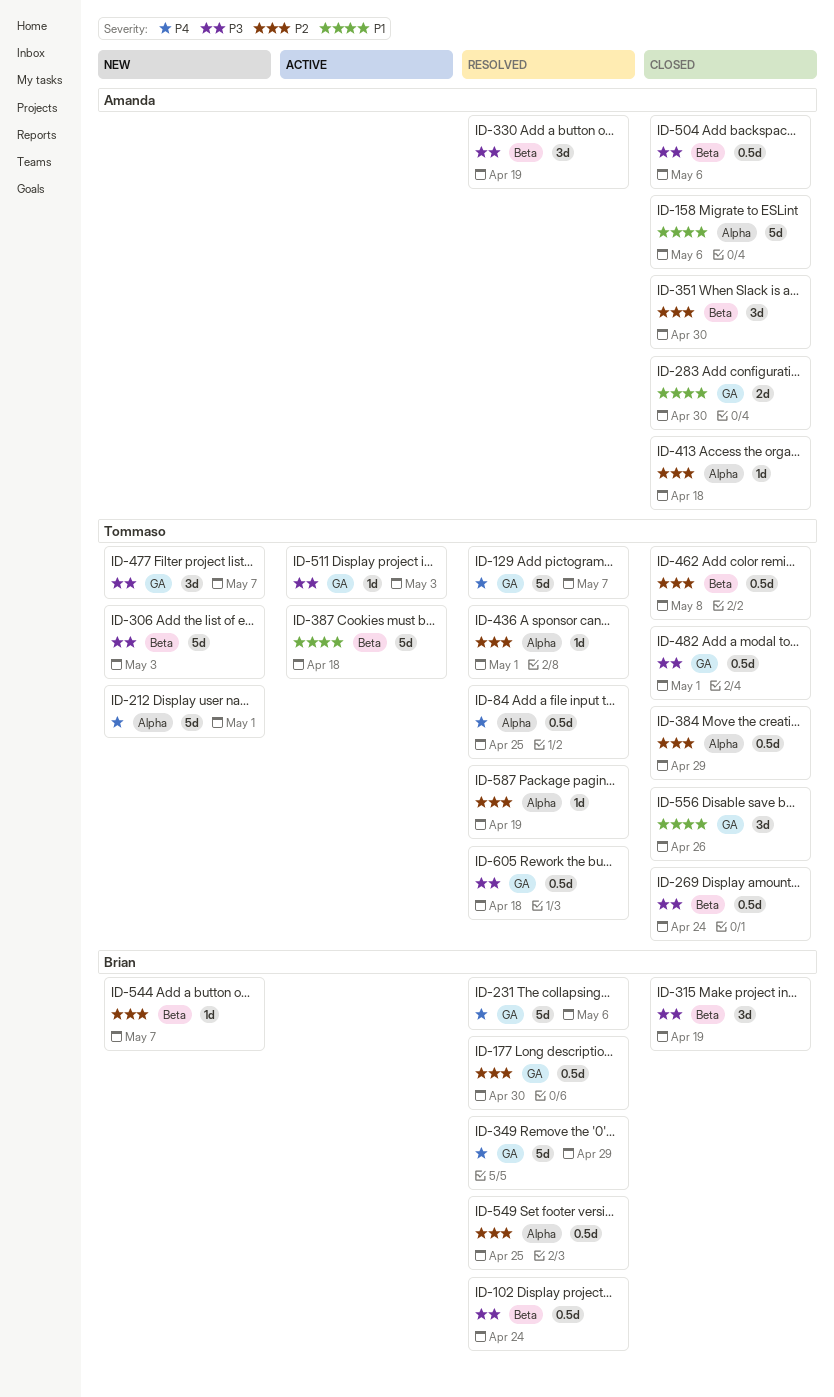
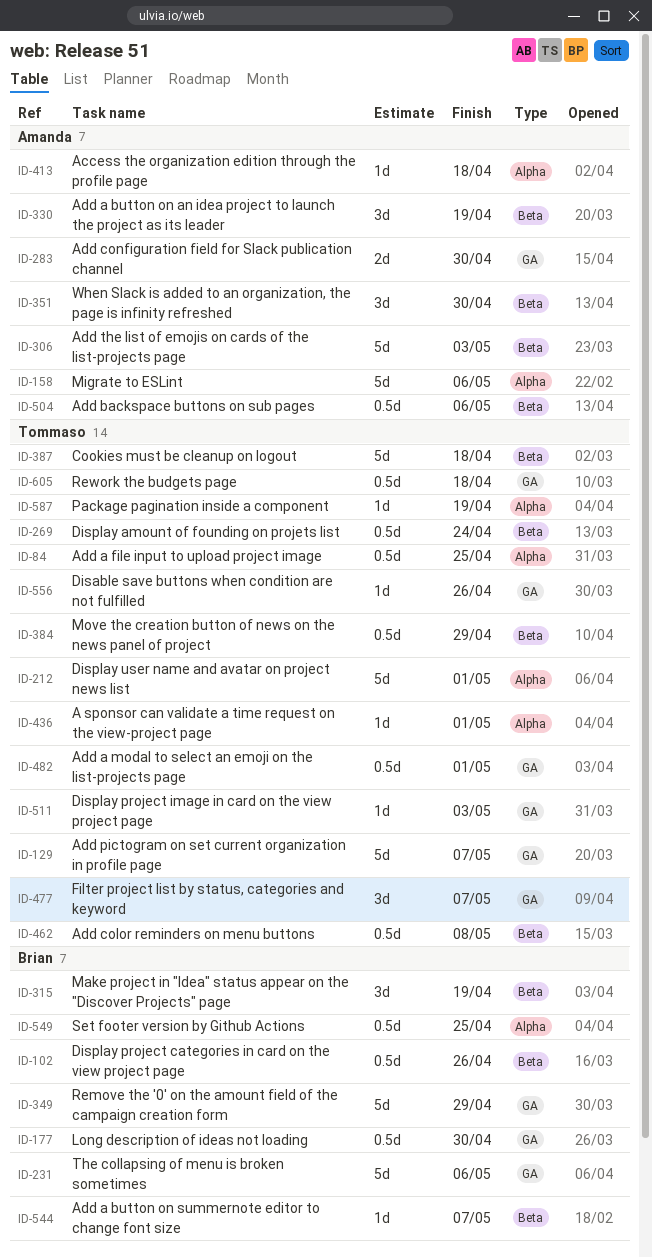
ID-102, due: Apr 24 -> Apr 26
ID-306, owner: Tommaso -> Amanda
ID-384, label: Alpha -> Beta
ID-556, estimate: 3d -> 1d

